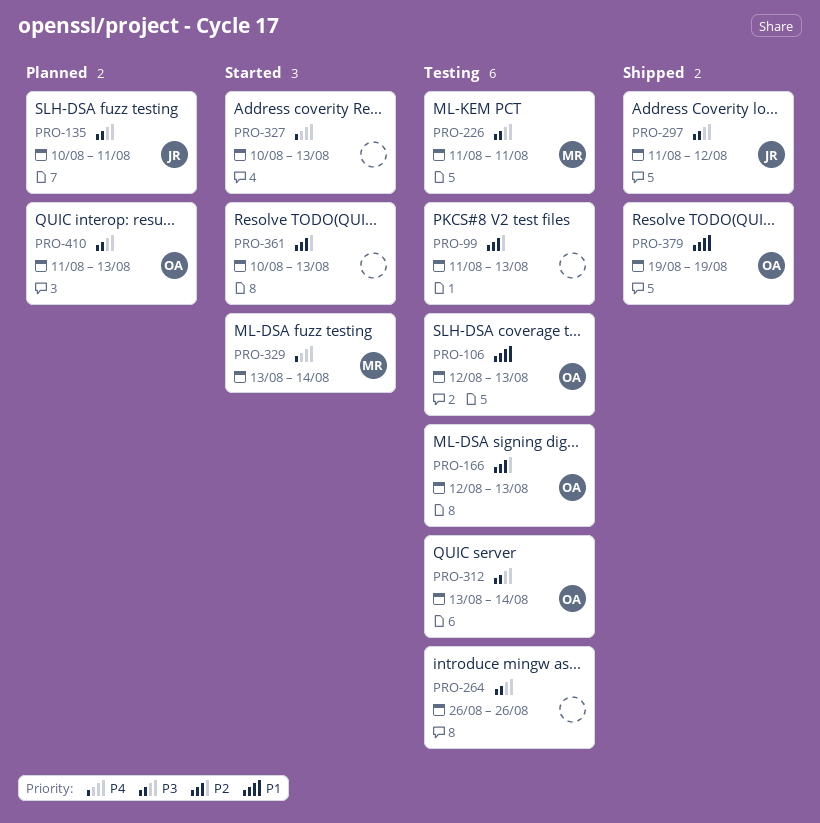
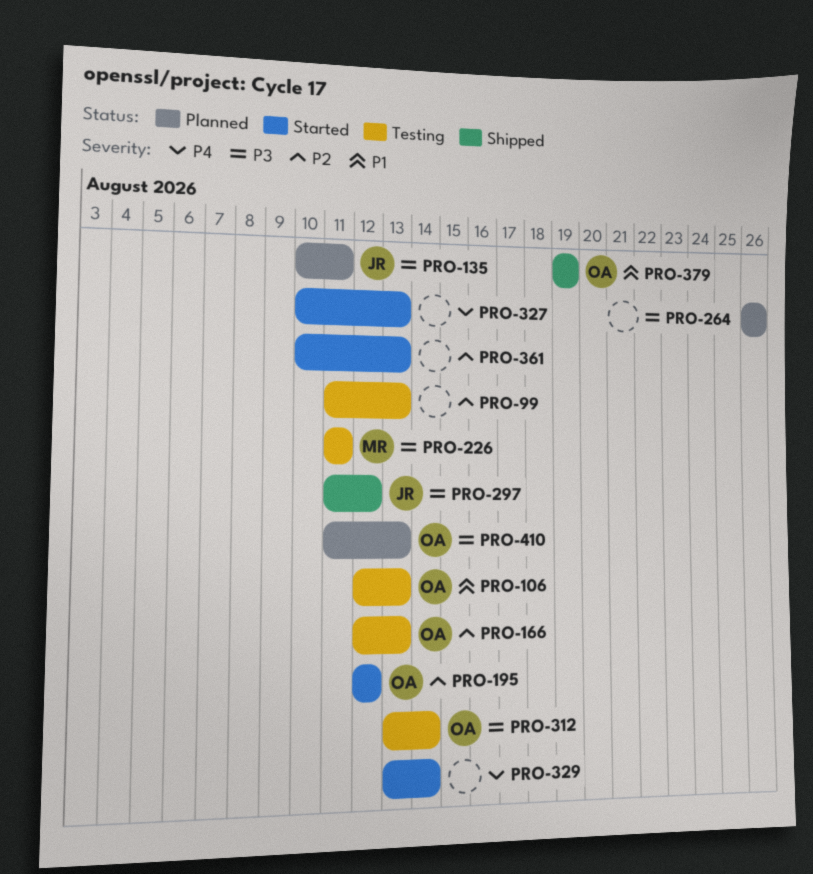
PRO-195: none -> present
PRO-264, status: Testing -> Planned
PRO-329, owner: MR -> none

